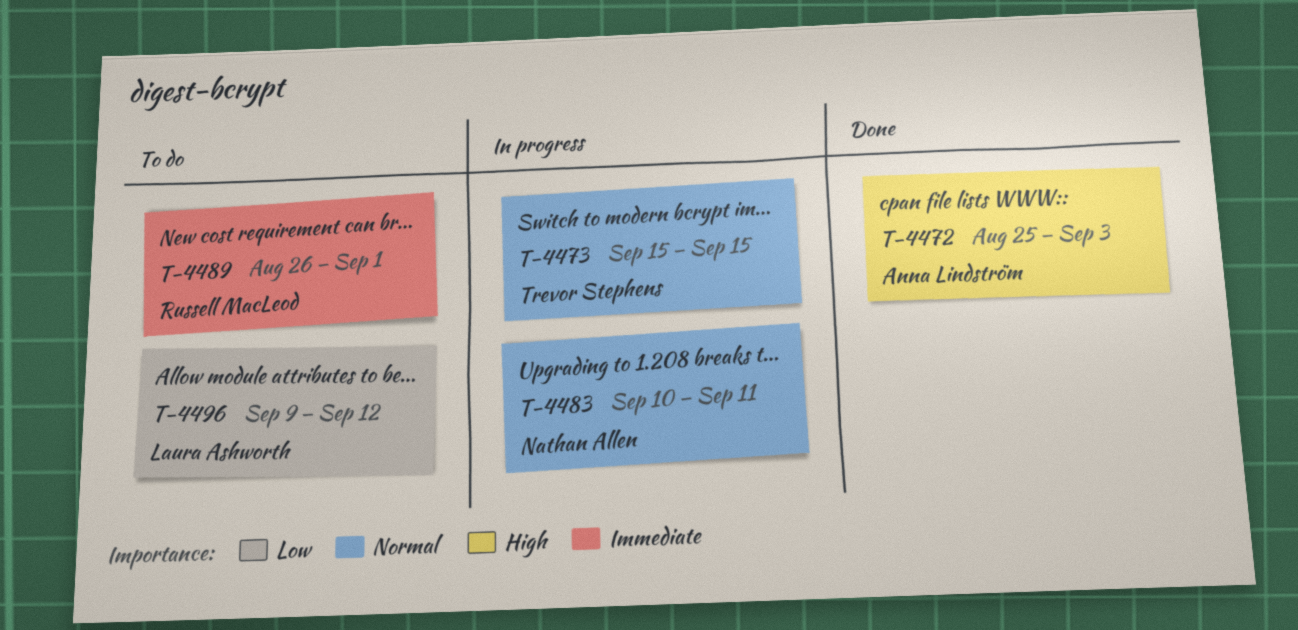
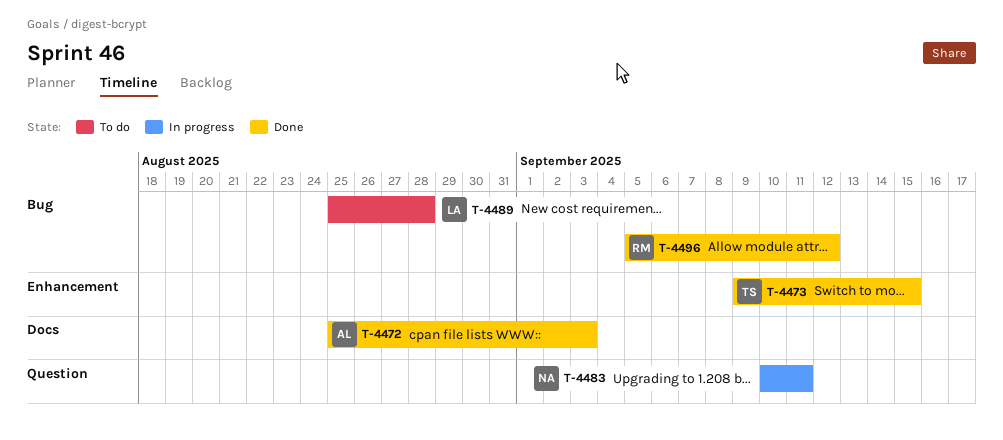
T-4473, status: In progress -> Done
T-4473, start: Sep 15 -> Sep 9
T-4489, owner: Russell MacLeod -> Laura Ashworth
T-4489, start: Aug 26 -> Aug 25
T-4489, due: Sep 1 -> Aug 28
T-4496, status: To do -> Done
T-4496, owner: Laura Ashworth -> Russell MacLeod
T-4496, start: Sep 9 -> Sep 5

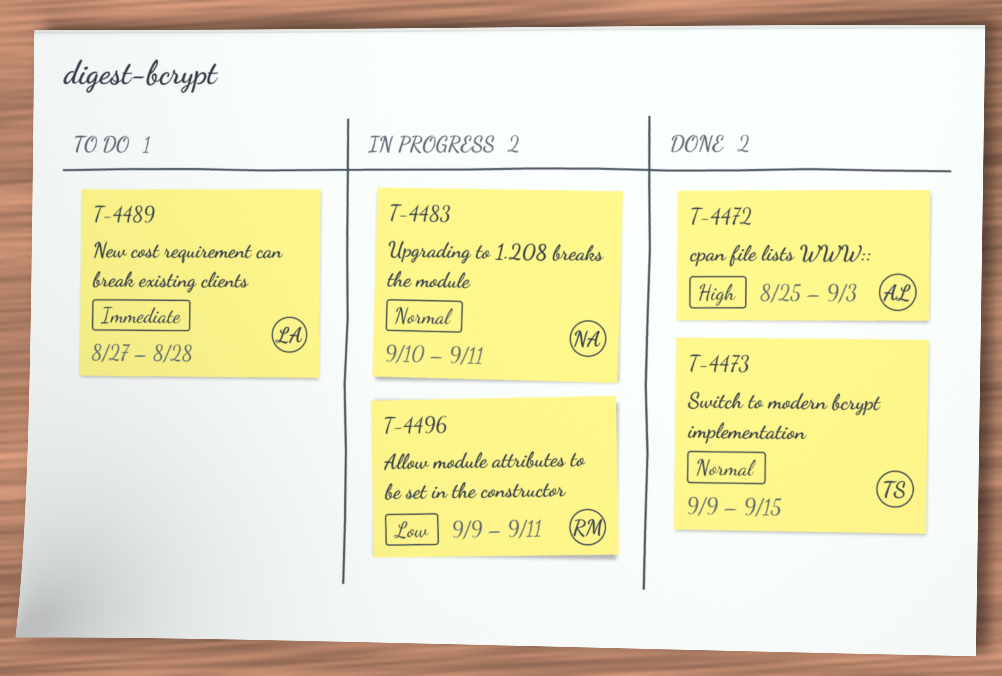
T-4489, start: Aug 25 -> Aug 27
T-4496, status: Done -> In progress
T-4496, start: Sep 5 -> Sep 9
T-4496, due: Sep 12 -> Sep 11

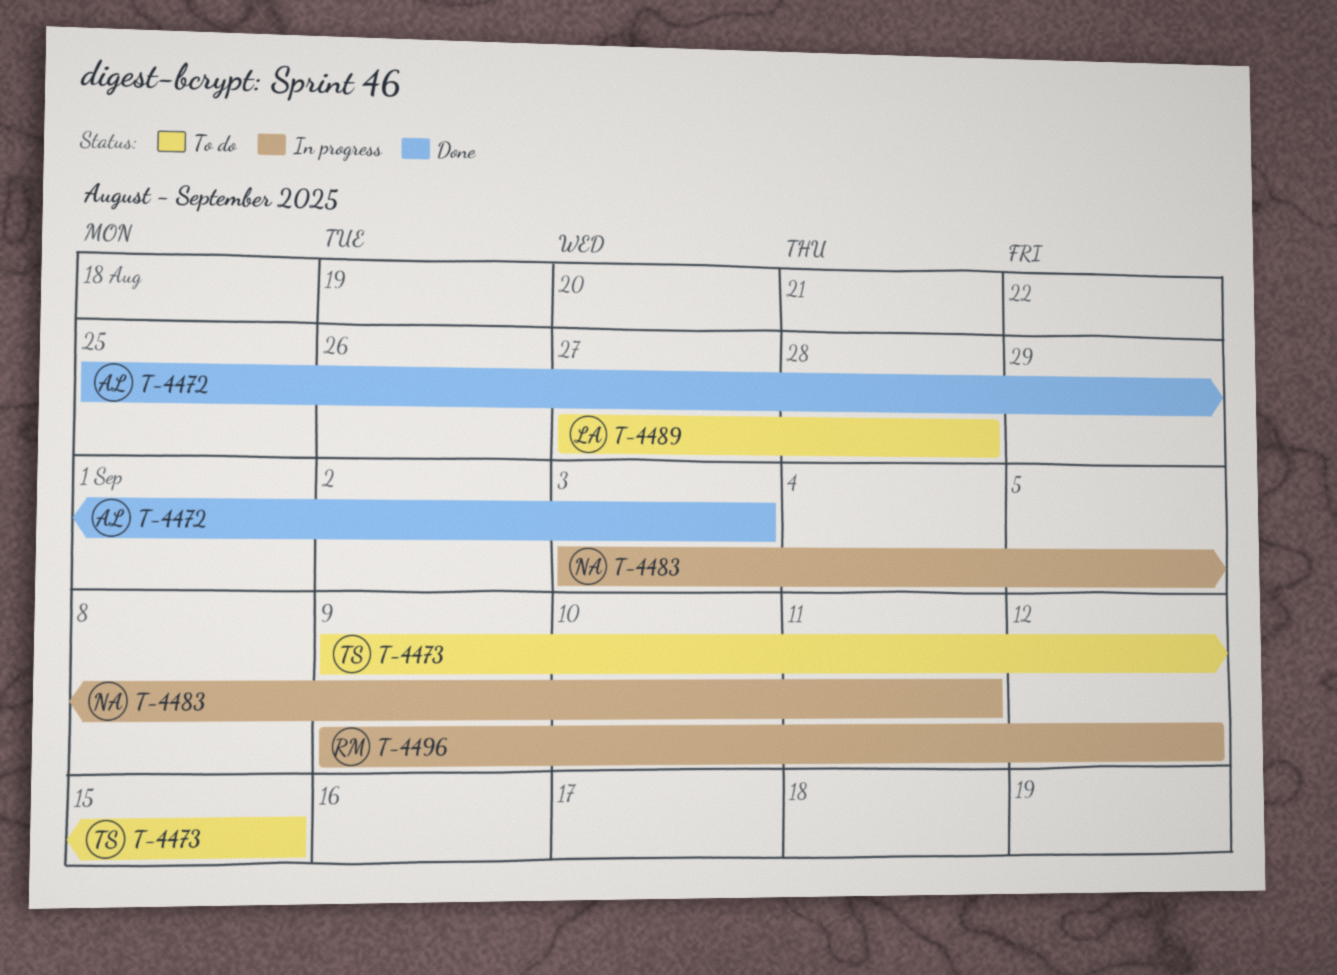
T-4473, status: Done -> To do
T-4483, start: Sep 10 -> Sep 3
T-4496, due: Sep 11 -> Sep 12

